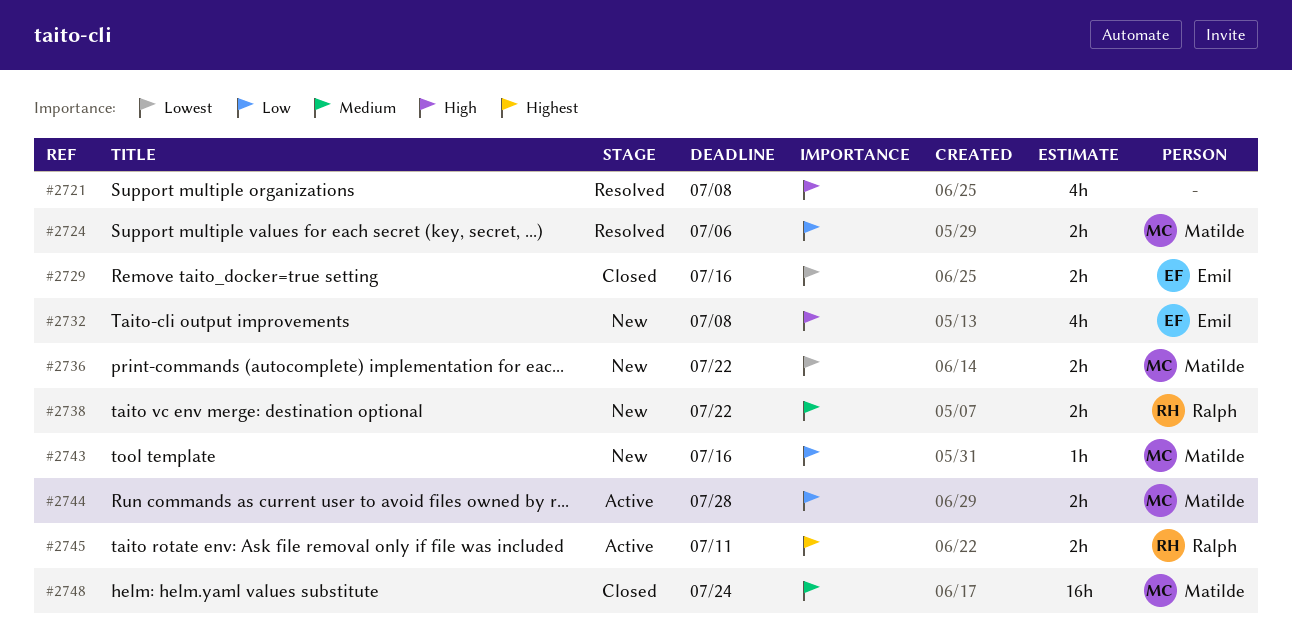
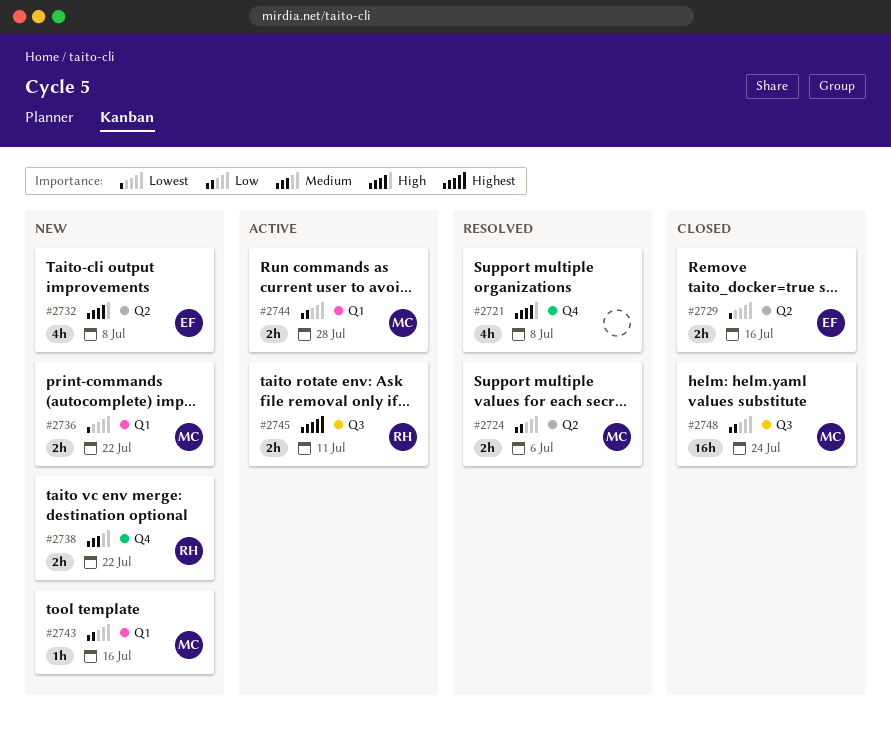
#2748, priority: Medium -> Low

